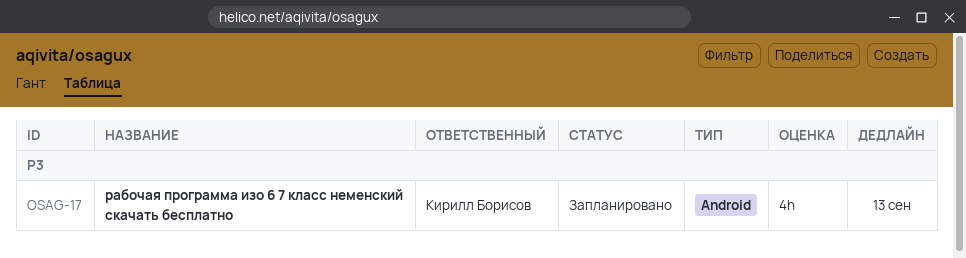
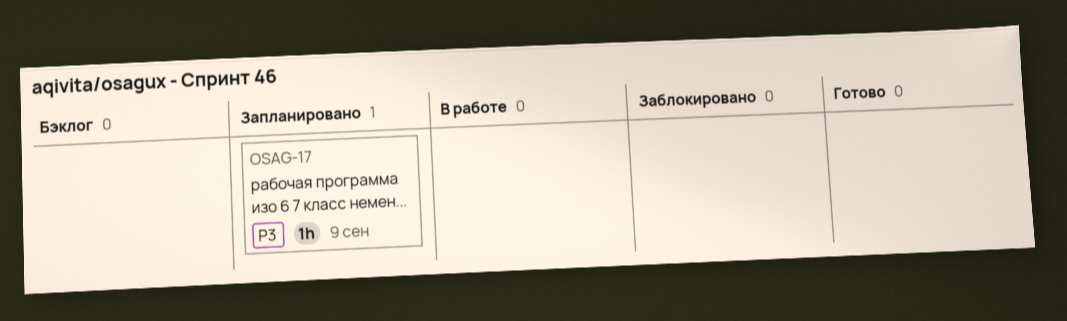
OSAG-17, estimate: 4h -> 1h
OSAG-17, due: Sep 13 -> Sep 9

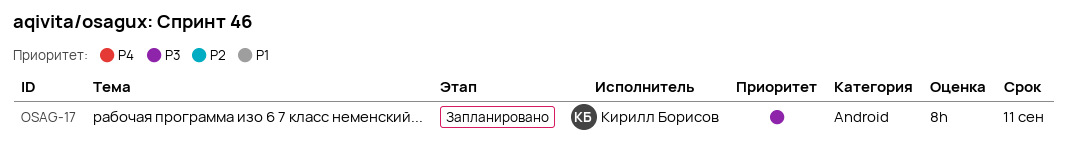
OSAG-17, estimate: 1h -> 8h
OSAG-17, due: Sep 9 -> Sep 11

